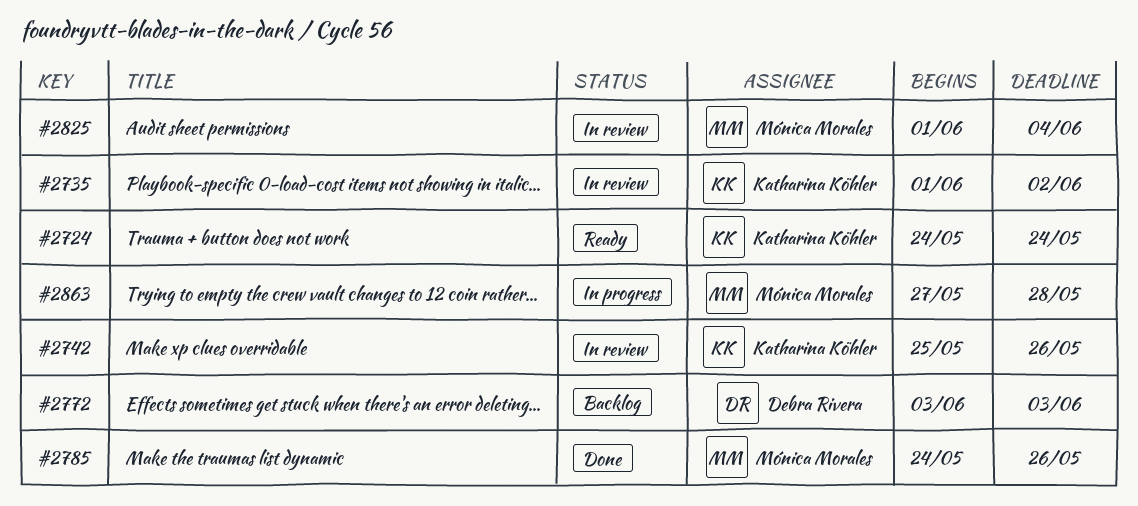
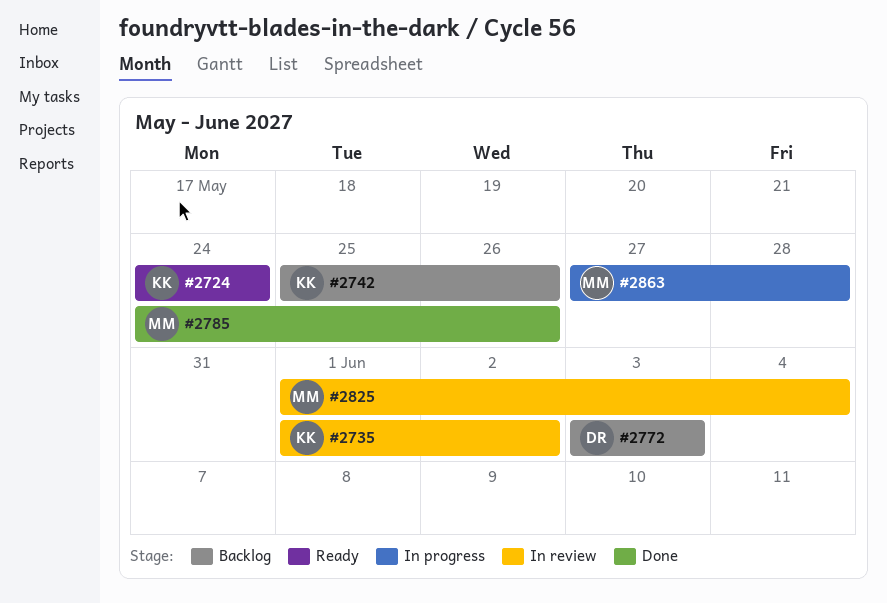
#2742, status: In review -> Backlog

